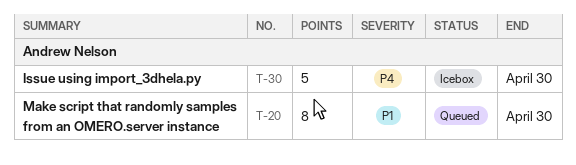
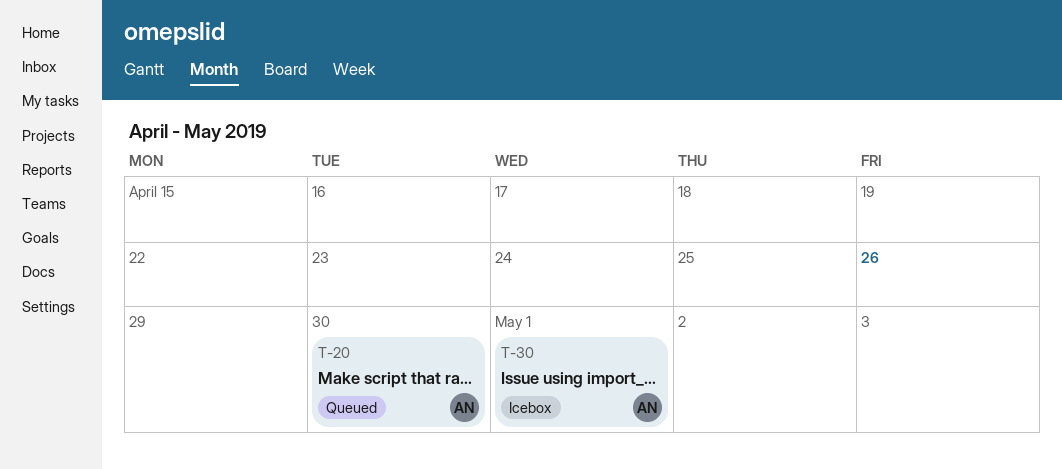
T-30, due: Apr 30 -> May 1

